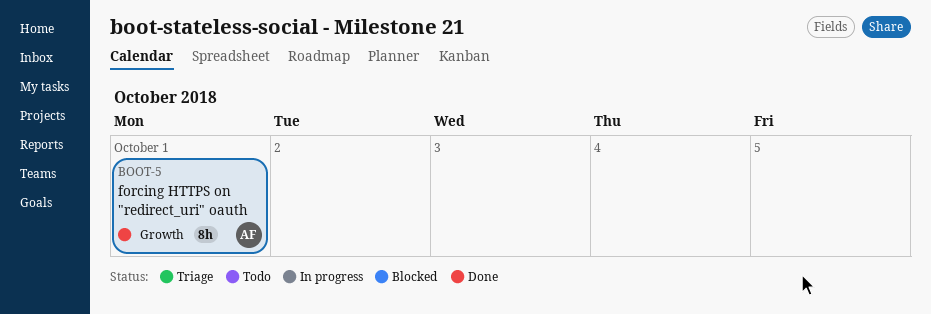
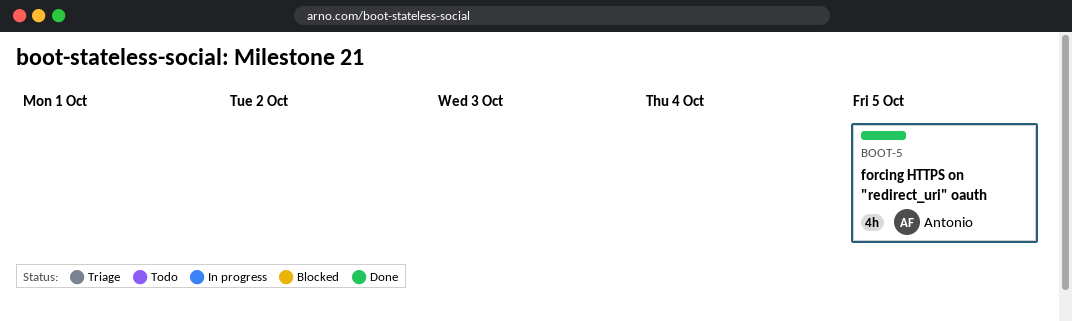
BOOT-5, estimate: 8h -> 4h
BOOT-5, due: Oct 1 -> Oct 5

